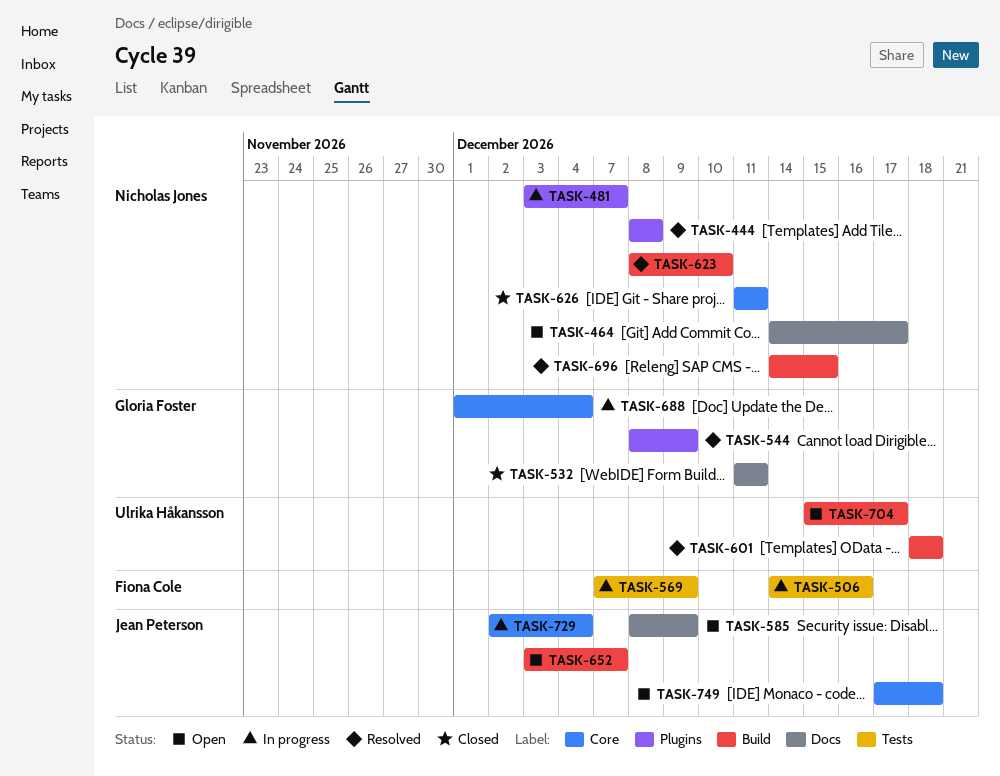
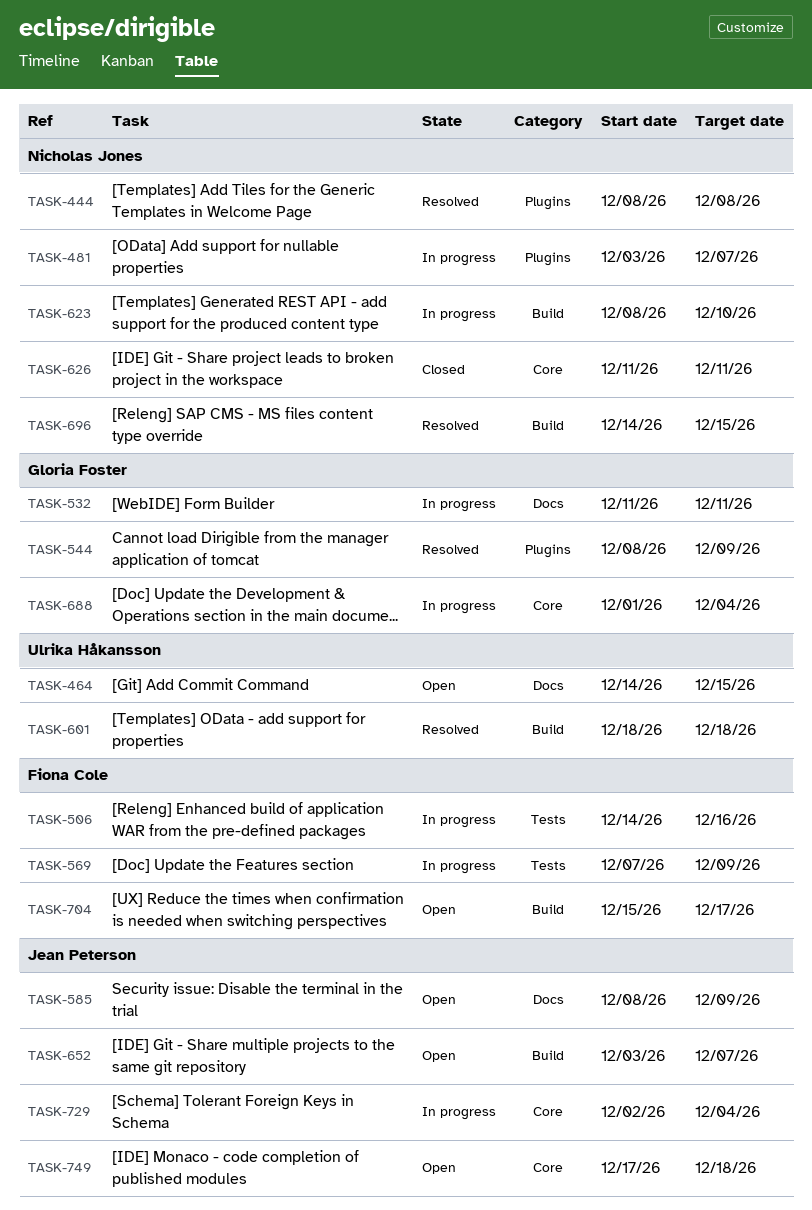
TASK-464, owner: Nicholas Jones -> Ulrika Håkansson
TASK-464, due: Dec 17 -> Dec 15
TASK-532, status: Closed -> In progress
TASK-623, status: Resolved -> In progress
TASK-704, owner: Ulrika Håkansson -> Fiona Cole

